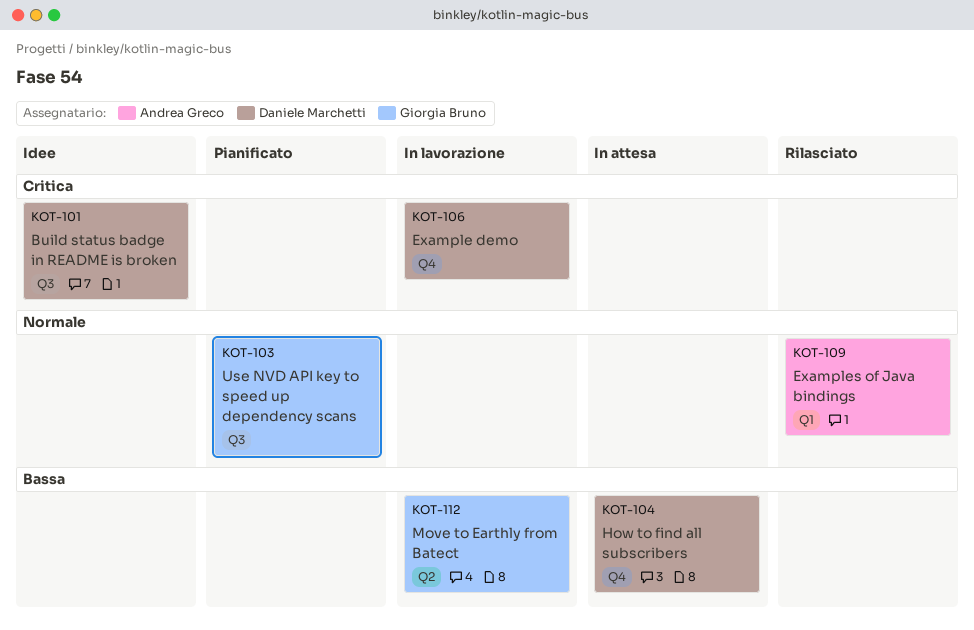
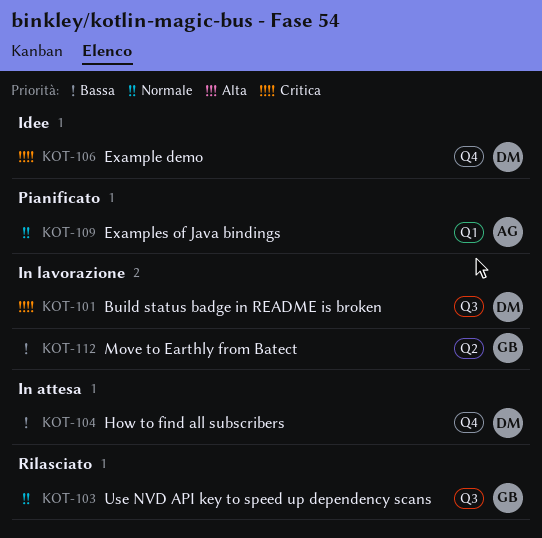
KOT-101, status: Idee -> In lavorazione
KOT-103, status: Pianificato -> Rilasciato
KOT-106, status: In lavorazione -> Idee
KOT-109, status: Rilasciato -> Pianificato

